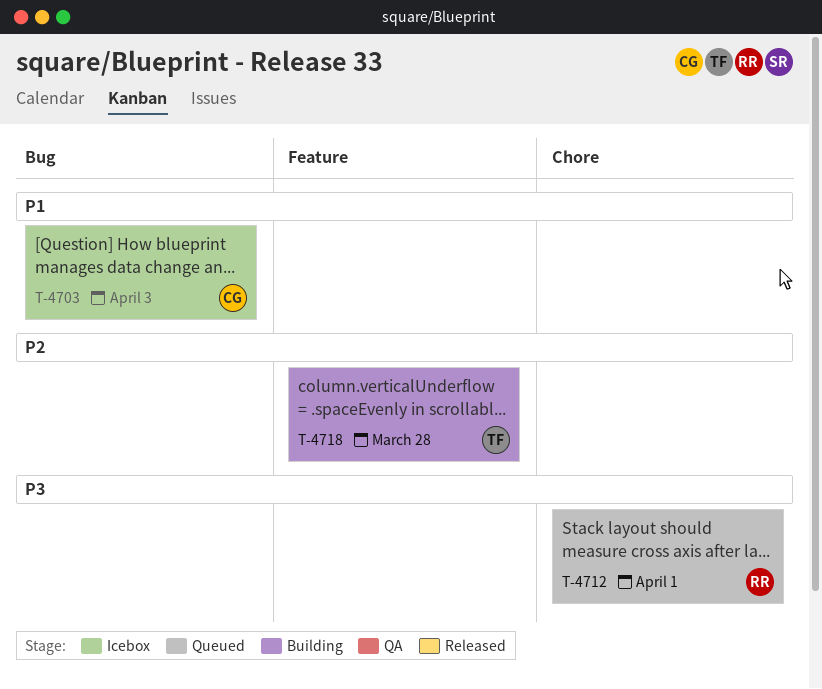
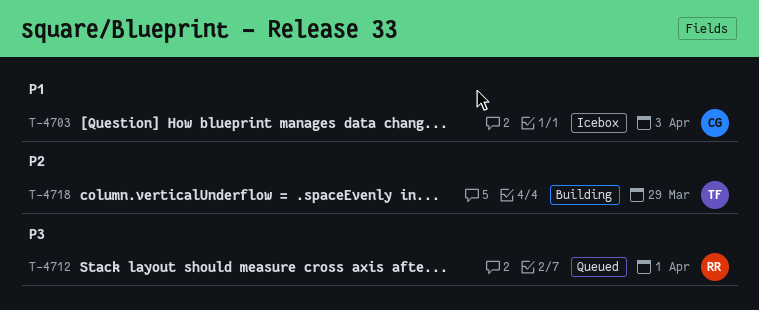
T-4718, due: Mar 28 -> Mar 29

